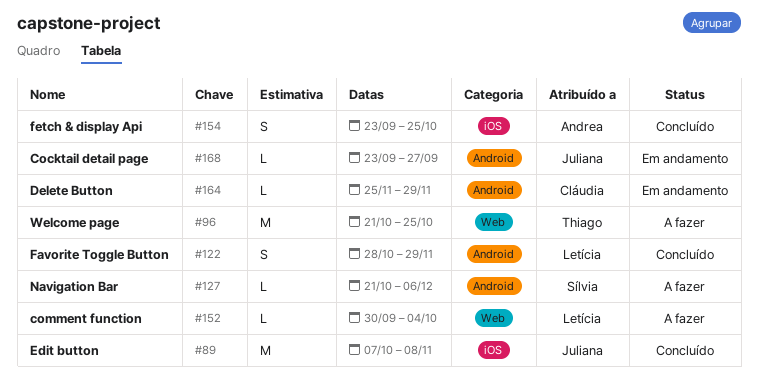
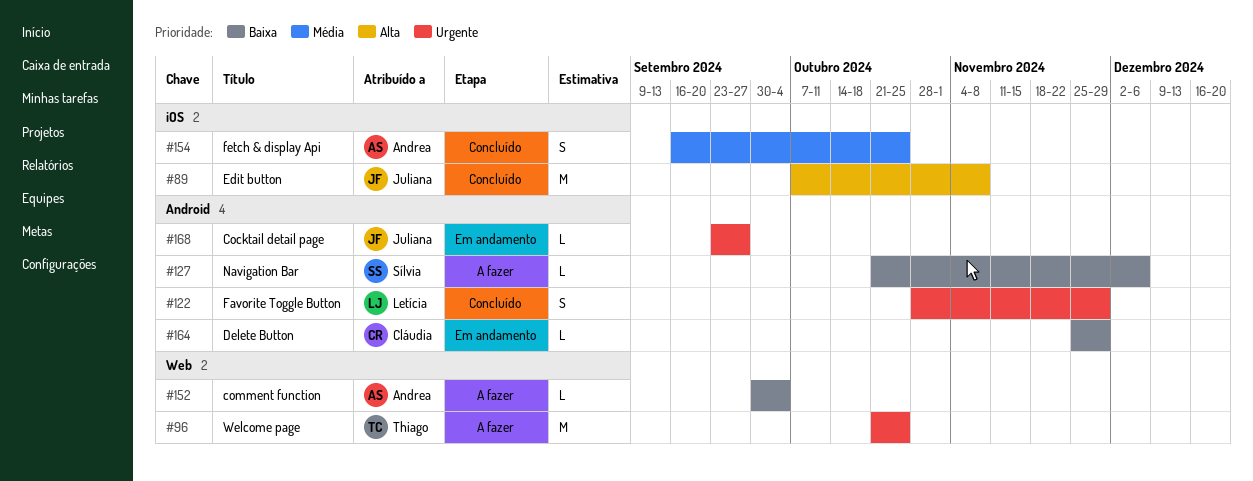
#152, owner: Letícia -> Andrea
#154, start: Sep 23 -> Sep 16

